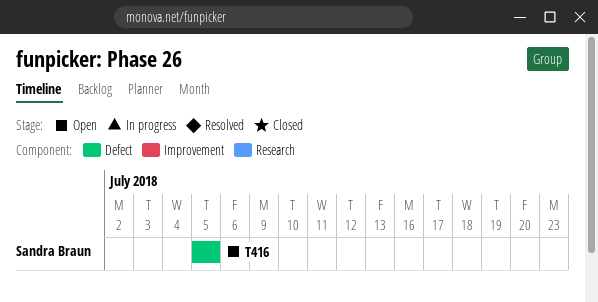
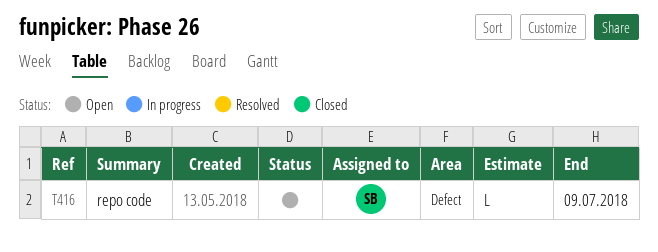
T416, due: Jul 5 -> Jul 9

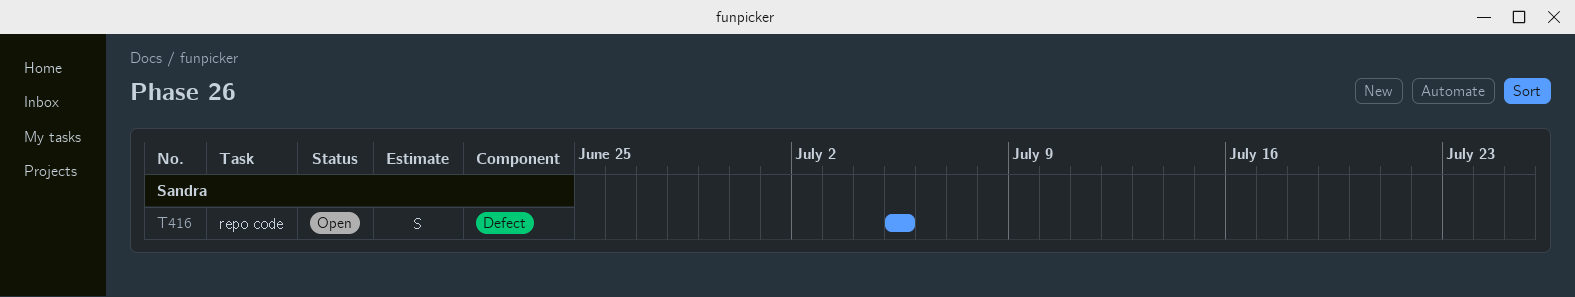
T416, estimate: L -> S
T416, due: Jul 9 -> Jul 5

